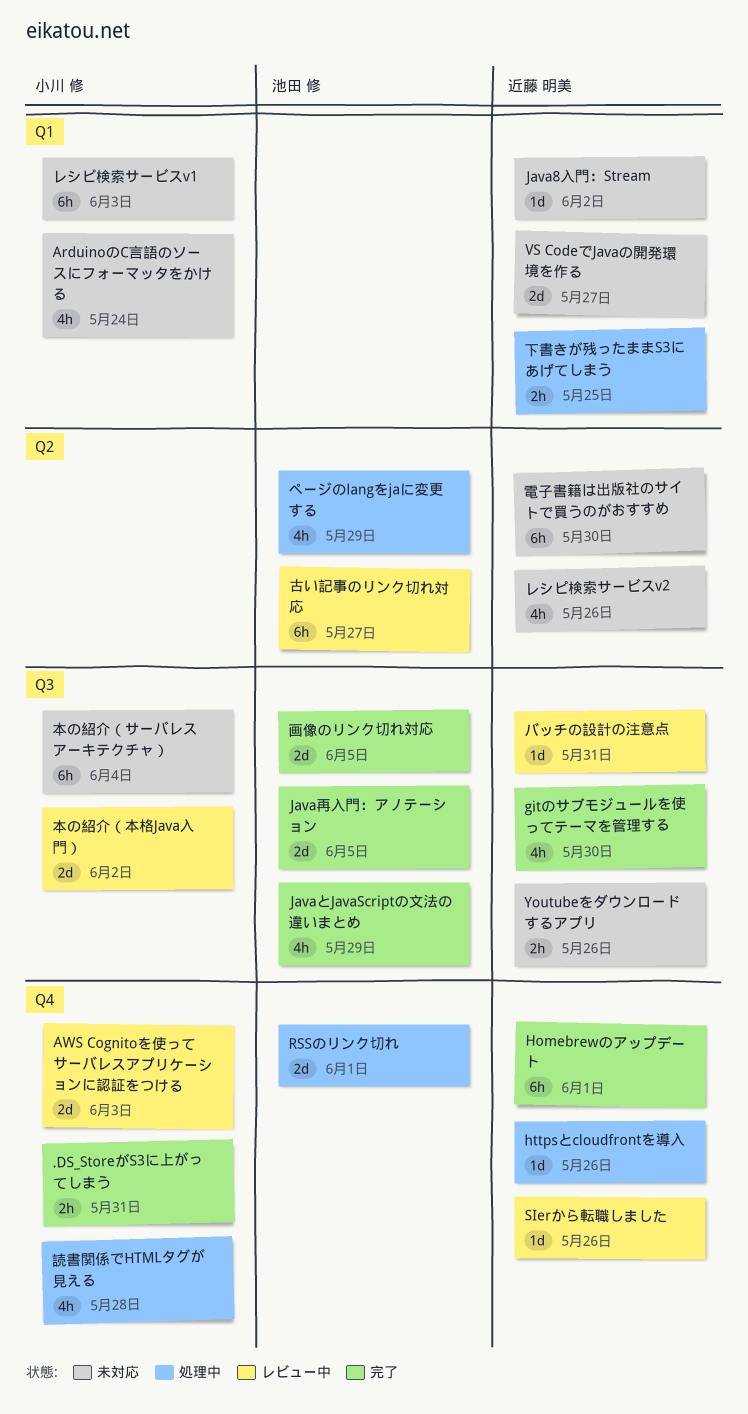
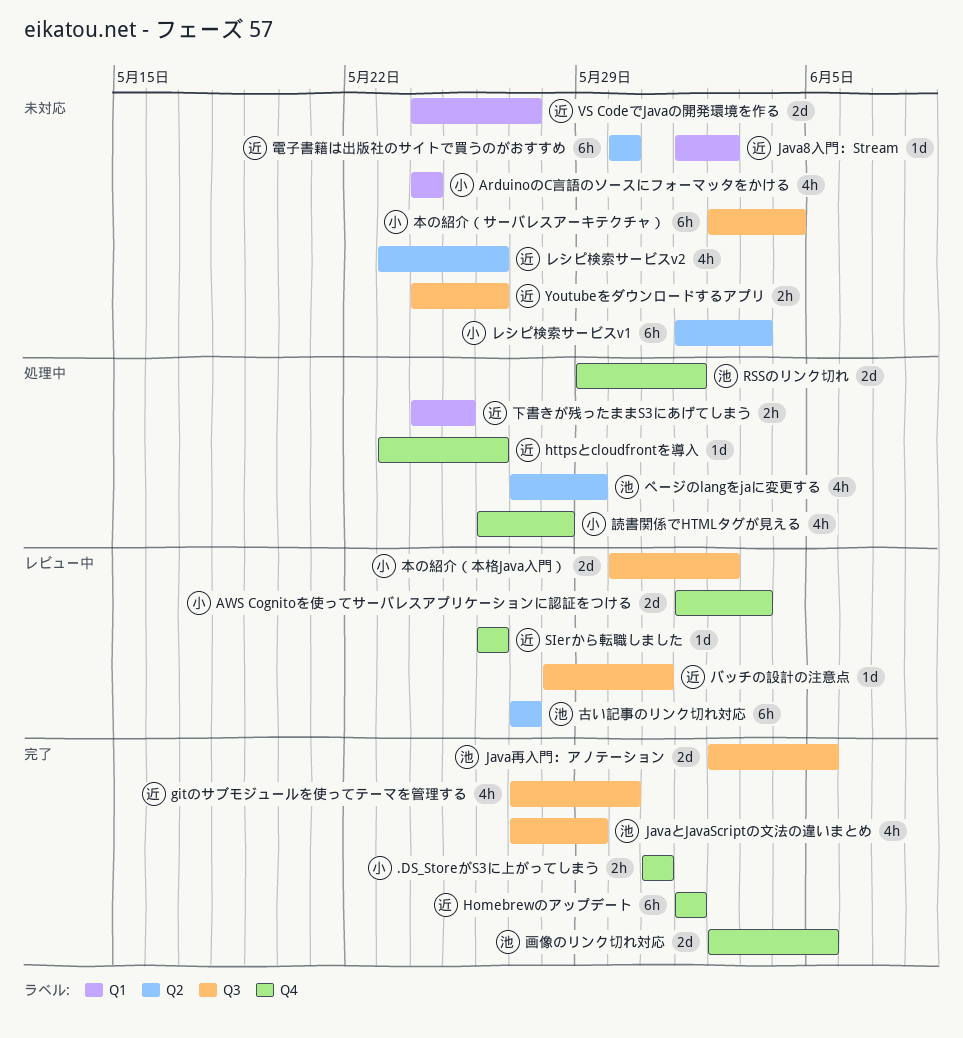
レシピ検索サービスv1, label: Q1 -> Q2
画像のリンク切れ対応, label: Q3 -> Q4

